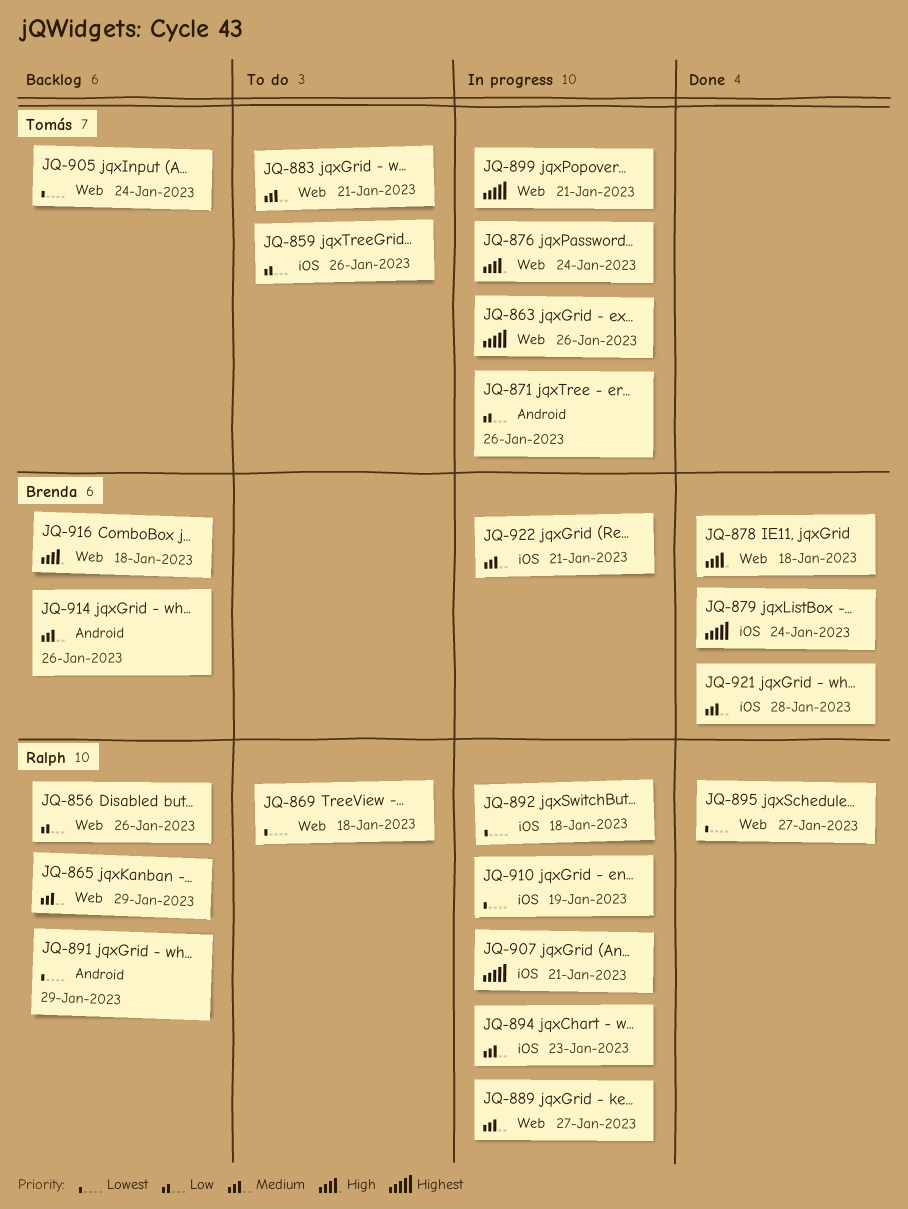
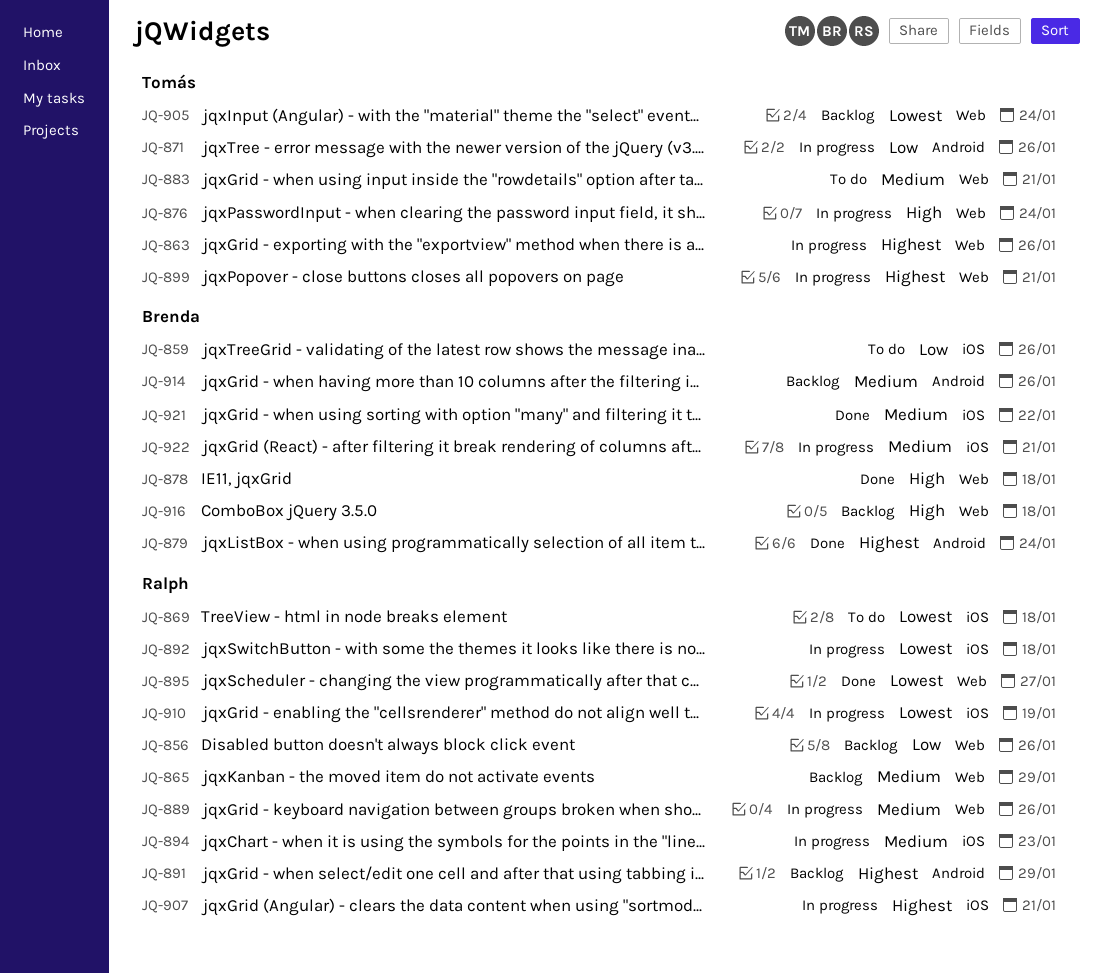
JQ-859, owner: Tomás -> Brenda
JQ-869, label: Web -> iOS
JQ-879, label: iOS -> Android
JQ-889, due: Jan 27 -> Jan 26
JQ-891, priority: Lowest -> Highest
JQ-921, due: Jan 28 -> Jan 22

